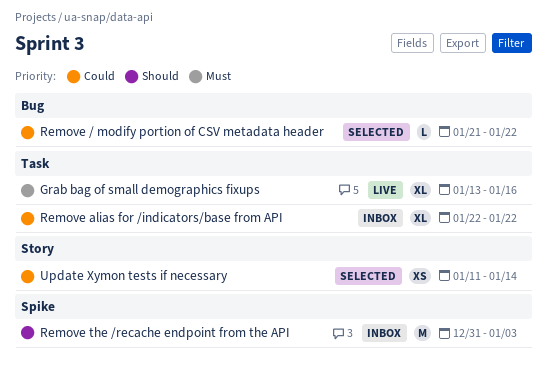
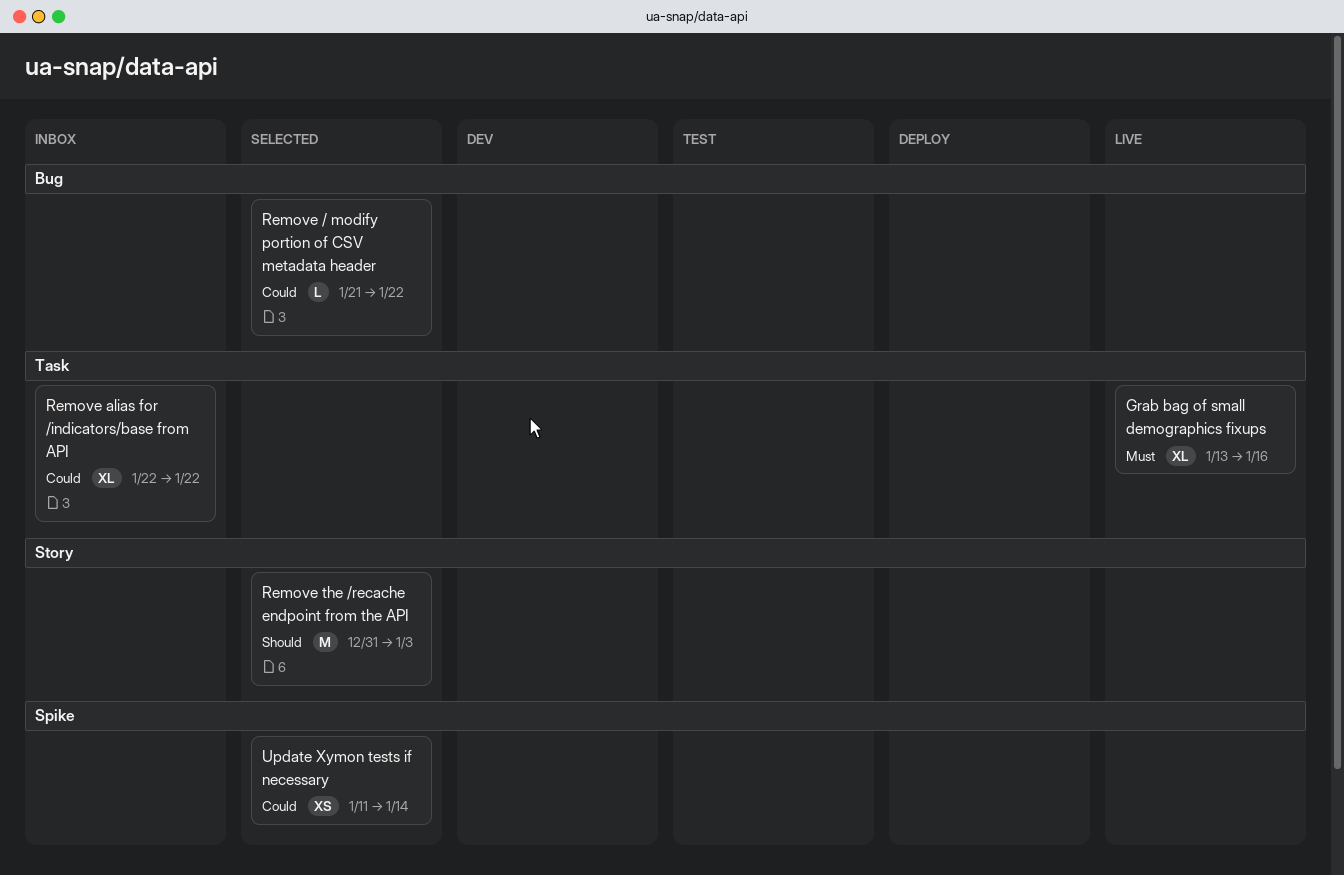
Remove the /recache endpoint from the API, status: Inbox -> Selected
Remove the /recache endpoint from the API, label: Spike -> Story
Update Xymon tests if necessary, label: Story -> Spike

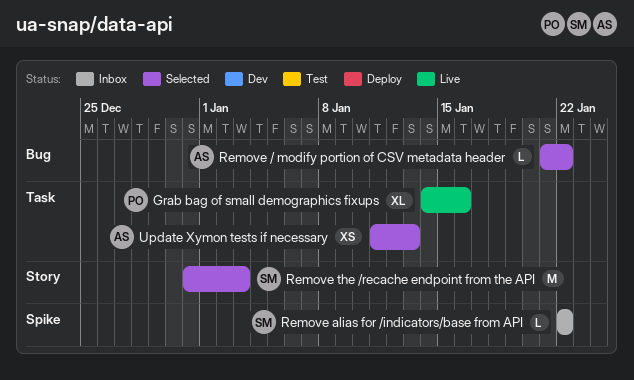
Grab bag of small demographics fixups, start: Jan 13 -> Jan 14
Remove alias for /indicators/base from API, label: Task -> Spike
Remove alias for /indicators/base from API, estimate: XL -> L
Update Xymon tests if necessary, label: Spike -> Task
Update Xymon tests if necessary, due: Jan 14 -> Jan 13

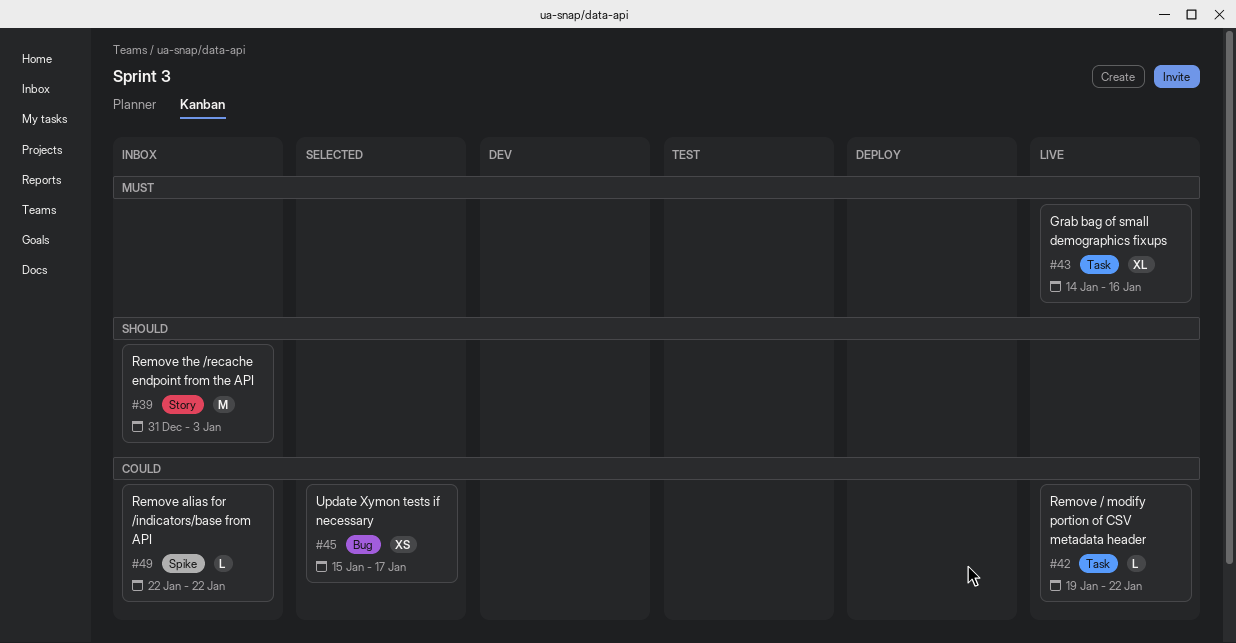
Remove / modify portion of CSV metadata header, status: Selected -> Live
Remove / modify portion of CSV metadata header, label: Bug -> Task
Remove / modify portion of CSV metadata header, start: Jan 21 -> Jan 19
Remove the /recache endpoint from the API, status: Selected -> Inbox
Update Xymon tests if necessary, label: Task -> Bug
Update Xymon tests if necessary, start: Jan 11 -> Jan 15
Update Xymon tests if necessary, due: Jan 13 -> Jan 17

